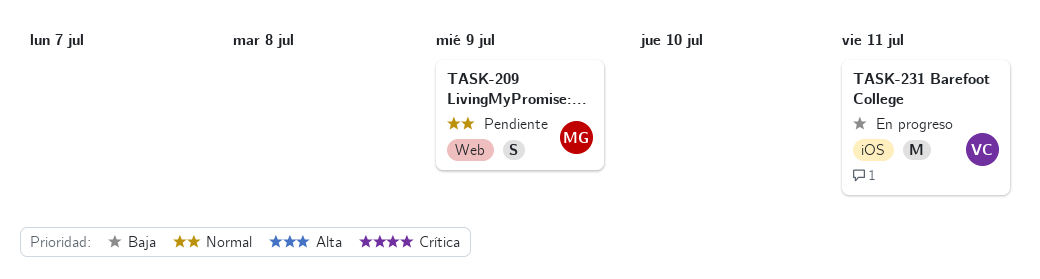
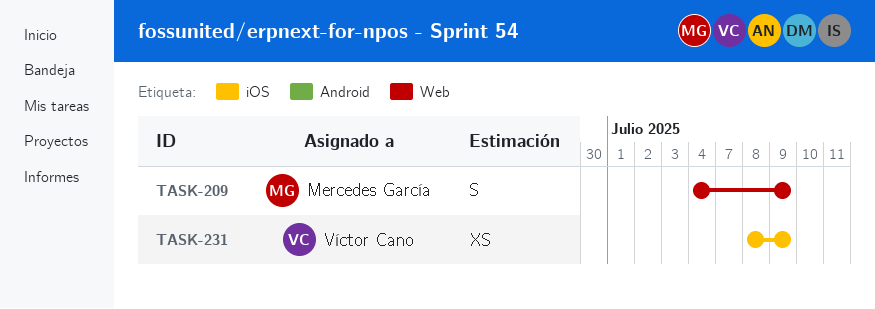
TASK-231, estimate: M -> XS
TASK-231, due: Jul 11 -> Jul 9

